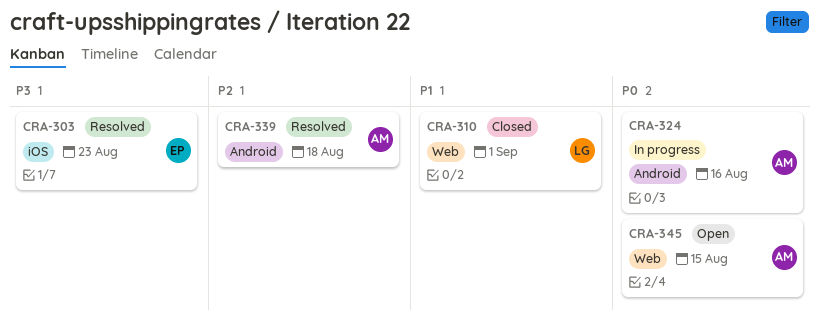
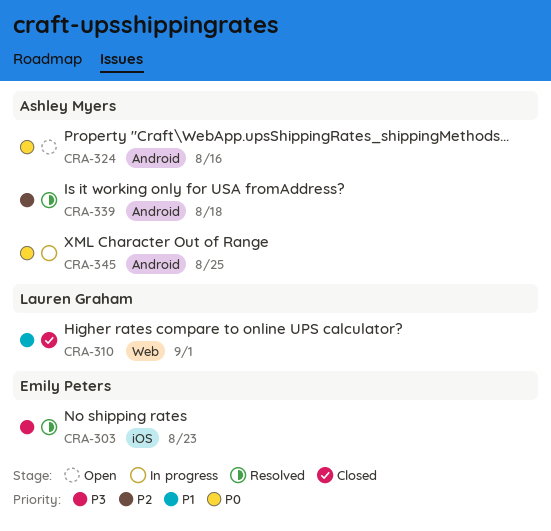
CRA-324, status: In progress -> Open
CRA-345, status: Open -> In progress
CRA-345, label: Web -> Android
CRA-345, due: Aug 15 -> Aug 25

